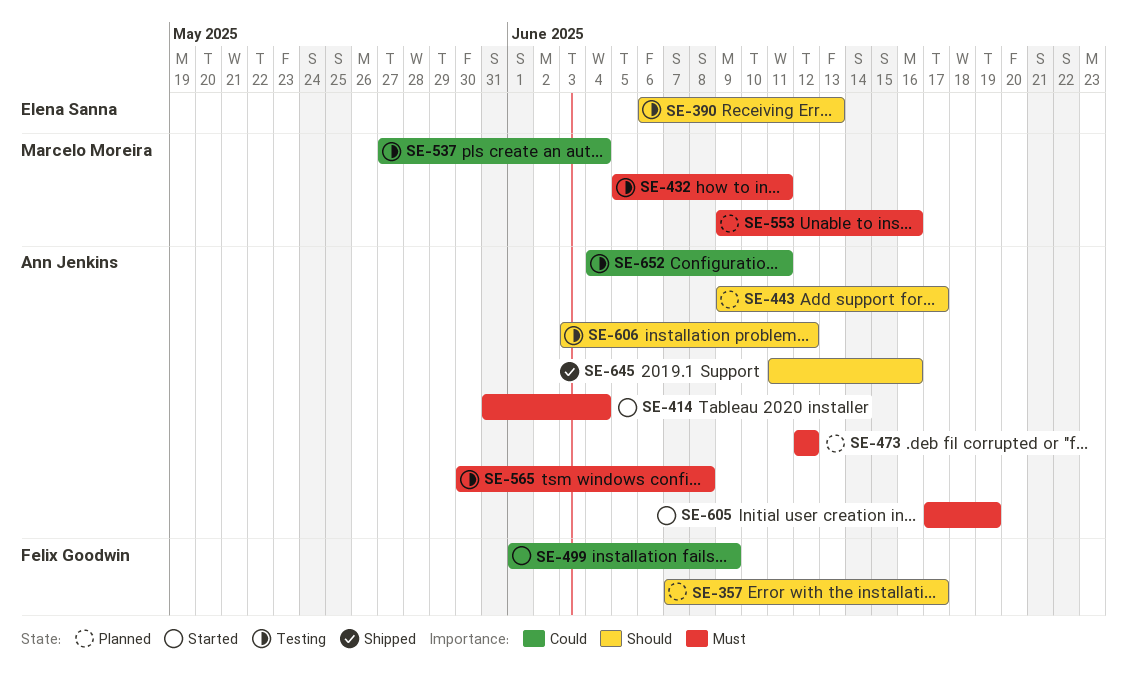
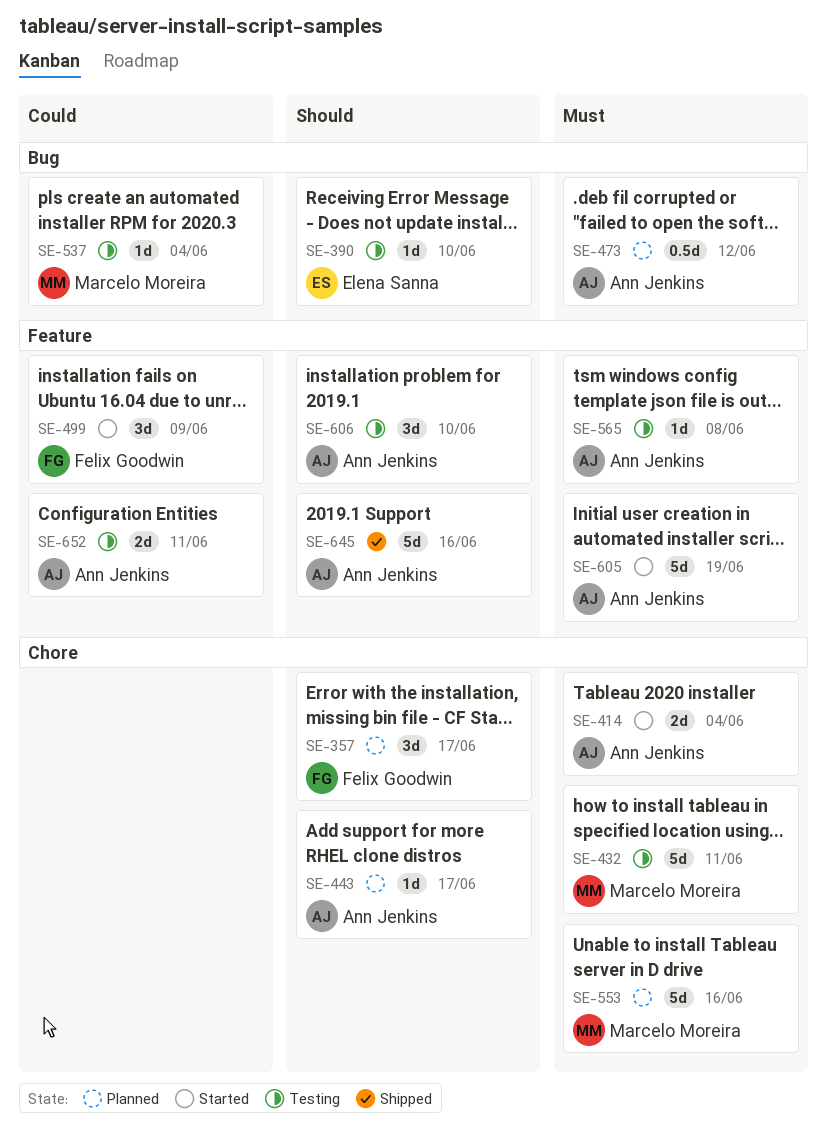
SE-390, due: Jun 13 -> Jun 10
SE-606, due: Jun 12 -> Jun 10

